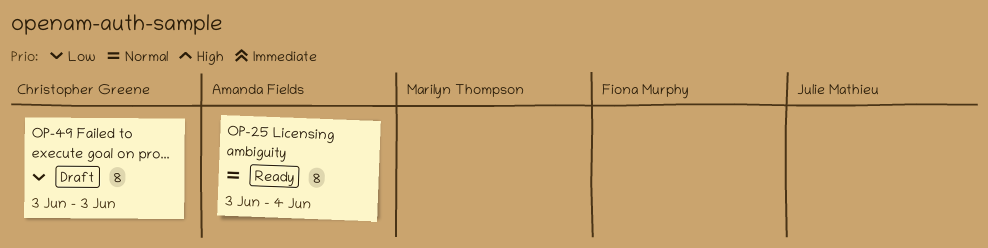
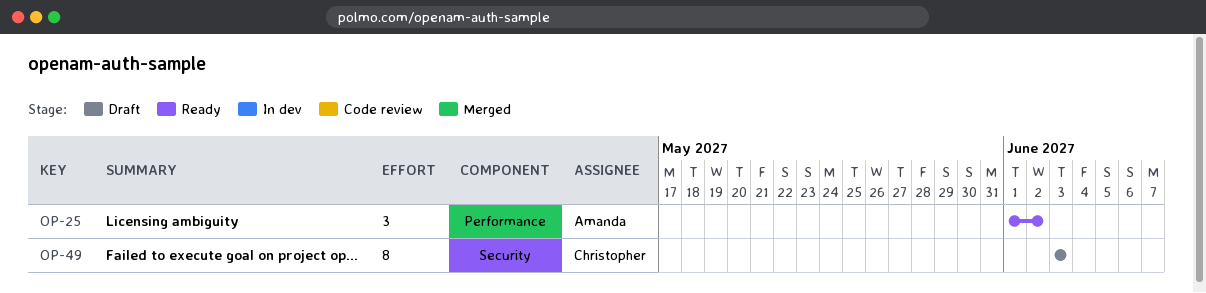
OP-25, estimate: 8 -> 3
OP-25, start: Jun 3 -> Jun 1
OP-25, due: Jun 4 -> Jun 2

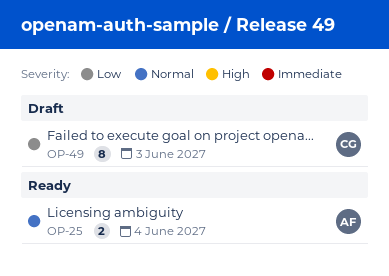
OP-25, estimate: 3 -> 2
OP-25, due: Jun 2 -> Jun 4

